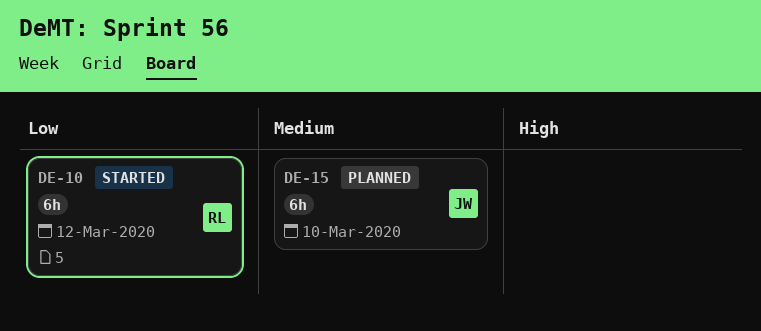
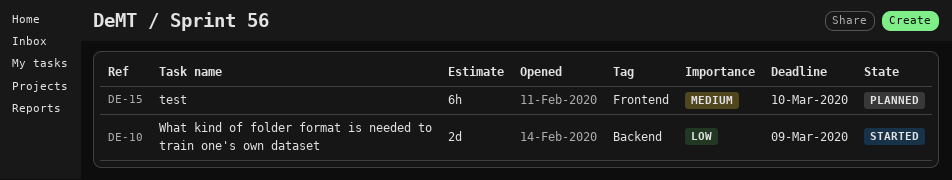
DE-10, estimate: 6h -> 2d
DE-10, due: Mar 12 -> Mar 9

